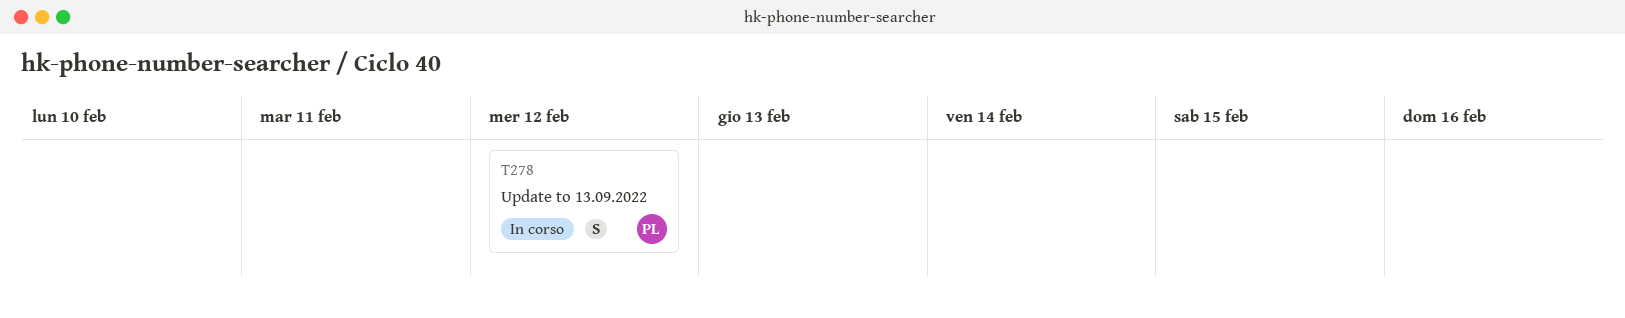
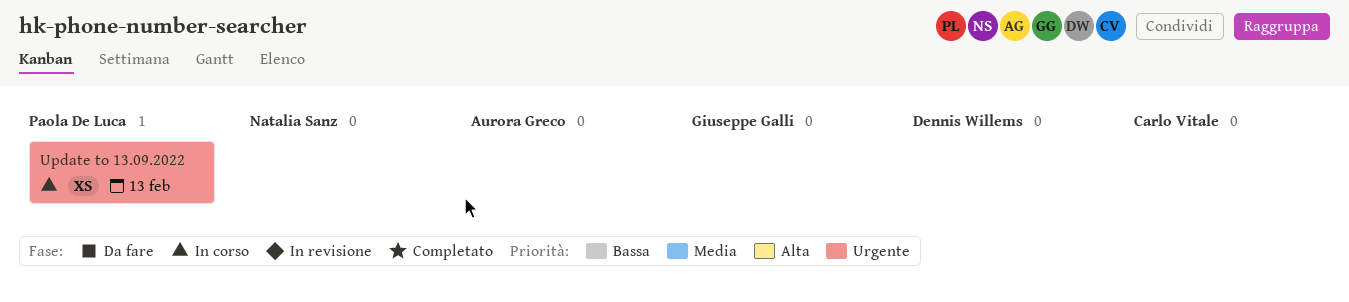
Update to 13.09.2022, estimate: S -> XS
Update to 13.09.2022, due: Feb 12 -> Feb 13

